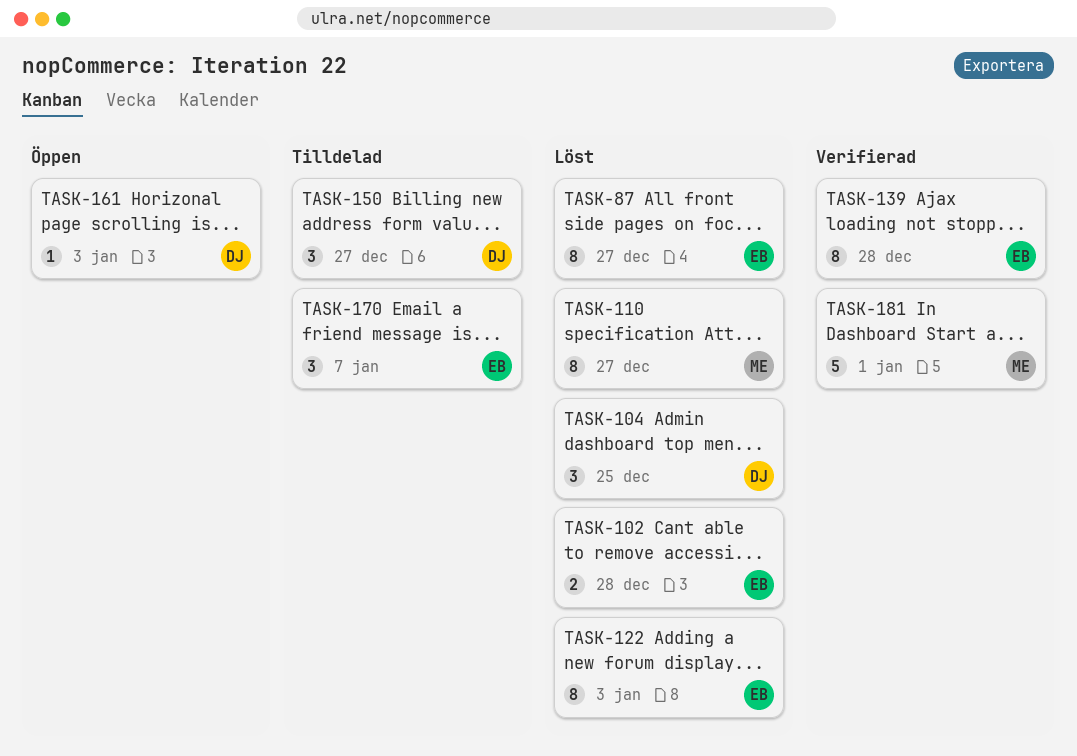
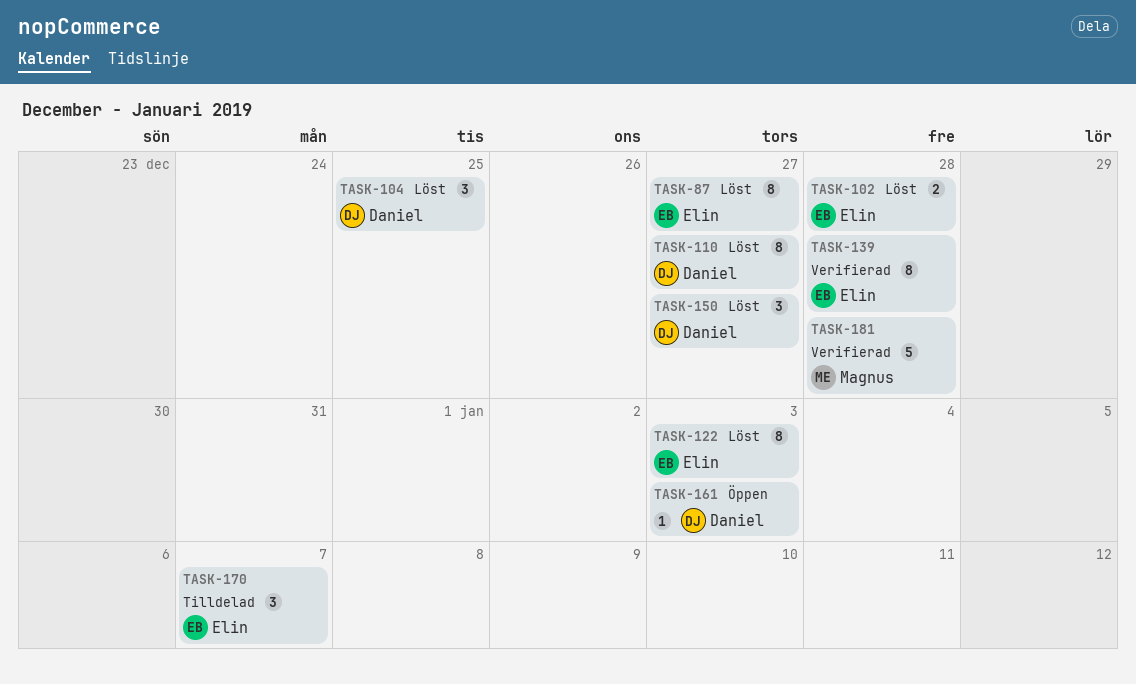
TASK-110, owner: Magnus -> Daniel
TASK-150, status: Tilldelad -> Löst
TASK-181, due: Jan 1 -> Dec 28

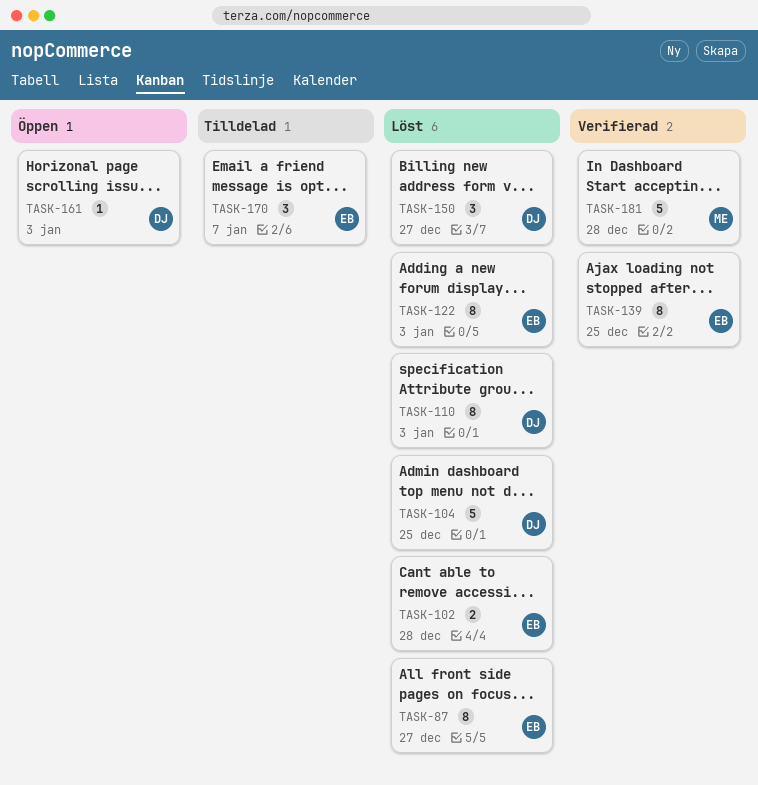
TASK-104, estimate: 3 -> 5
TASK-110, due: Dec 27 -> Jan 3
TASK-139, due: Dec 28 -> Dec 25

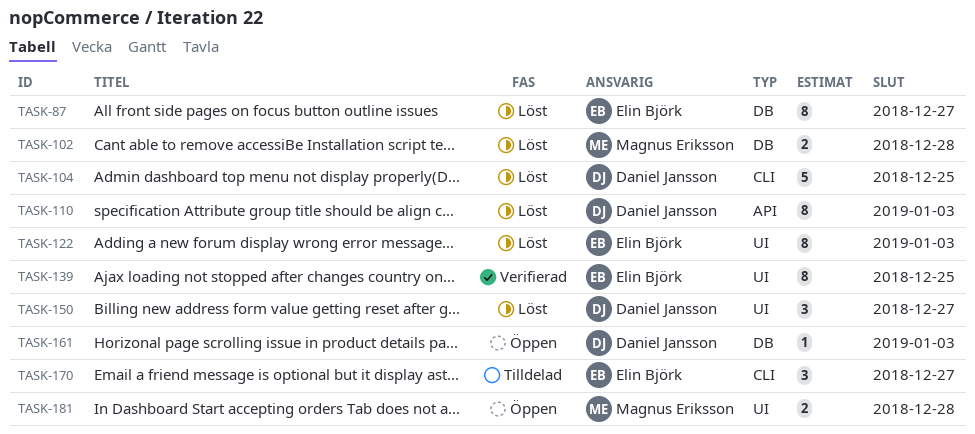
TASK-102, owner: Elin Björk -> Magnus Eriksson
TASK-170, due: Jan 7 -> Dec 27
TASK-181, status: Verifierad -> Öppen
TASK-181, estimate: 5 -> 2

